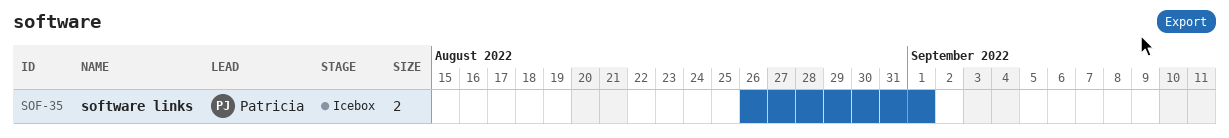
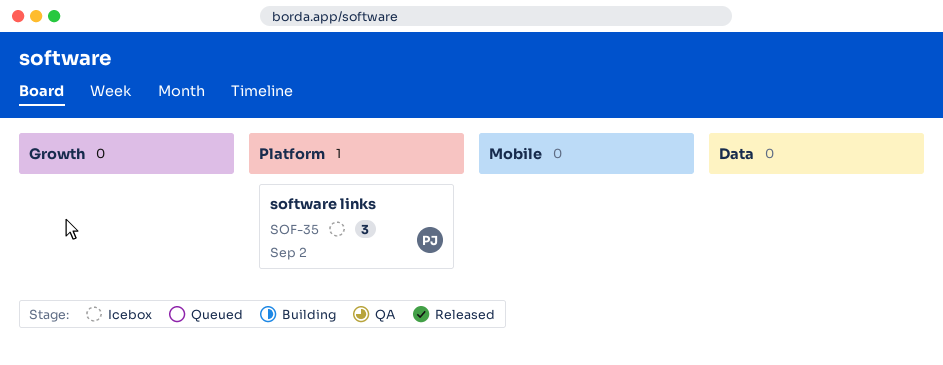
SOF-35, estimate: 2 -> 3
SOF-35, due: Sep 1 -> Sep 2

